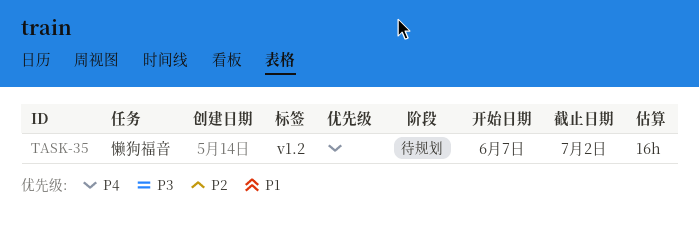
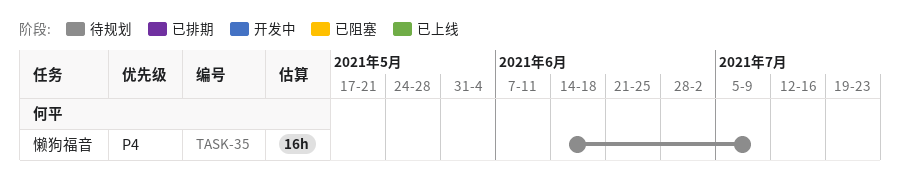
TASK-35, start: Jun 7 -> Jun 14
TASK-35, due: Jul 2 -> Jul 9

